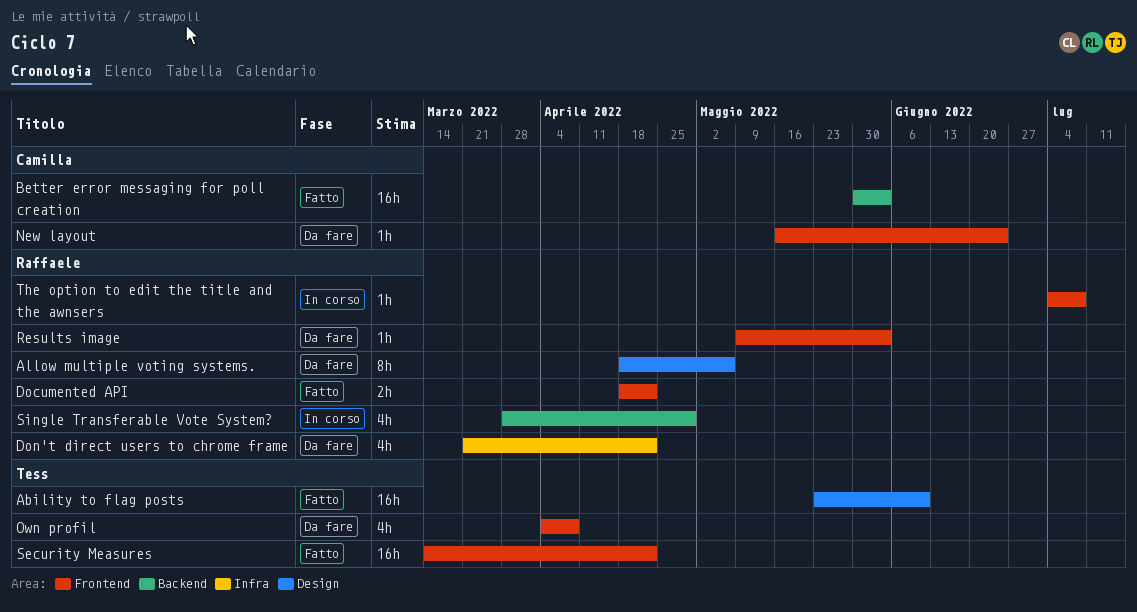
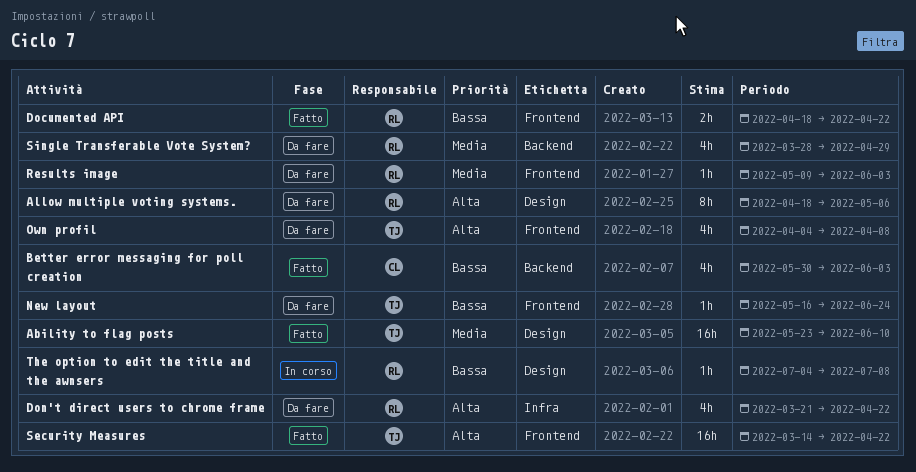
Better error messaging for poll creation, estimate: 16h -> 4h
New layout, owner: Camilla -> Tess
Single Transferable Vote System?, status: In corso -> Da fare
The option to edit the title and the awnsers, label: Frontend -> Design

